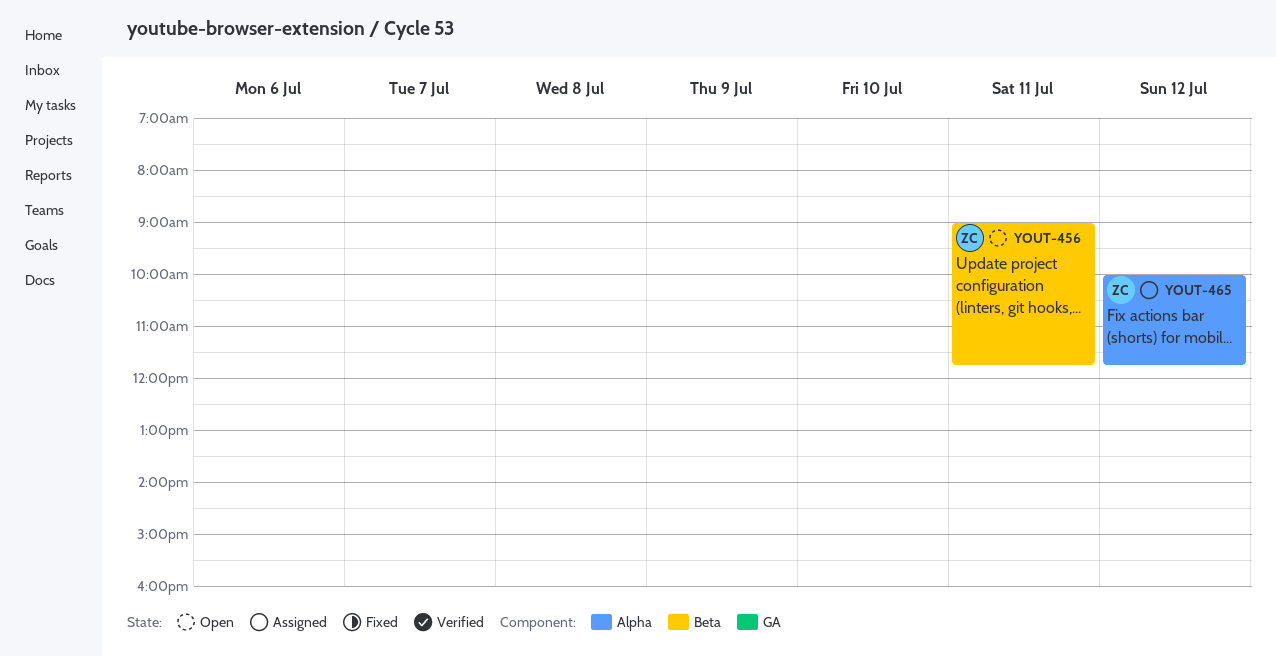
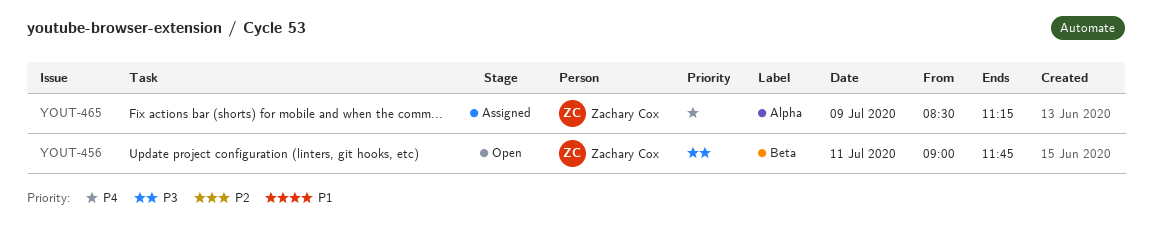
YOUT-465, day: Jul 12 -> Jul 9
YOUT-465, begins: 10:00 -> 08:30
YOUT-465, ends: 11:45 -> 11:15

